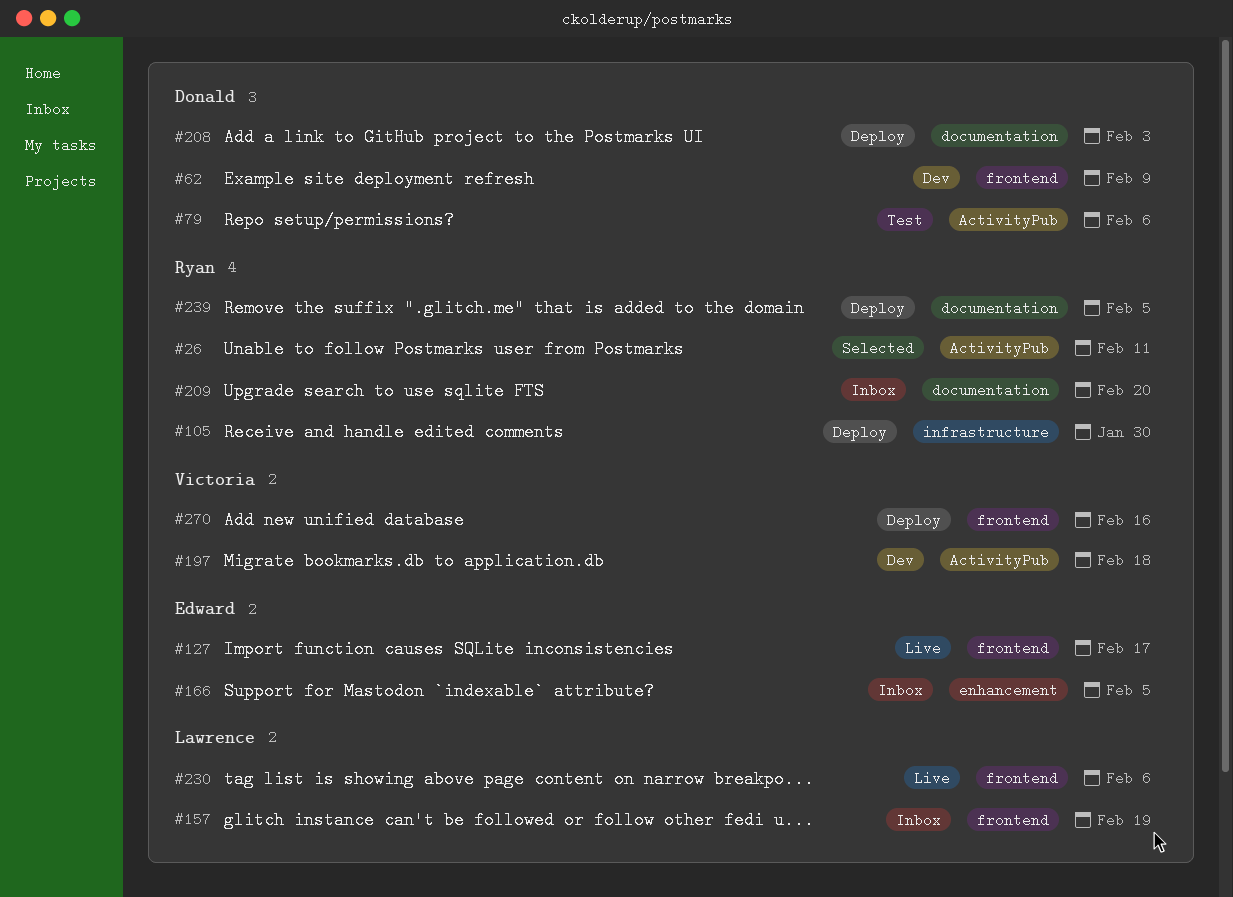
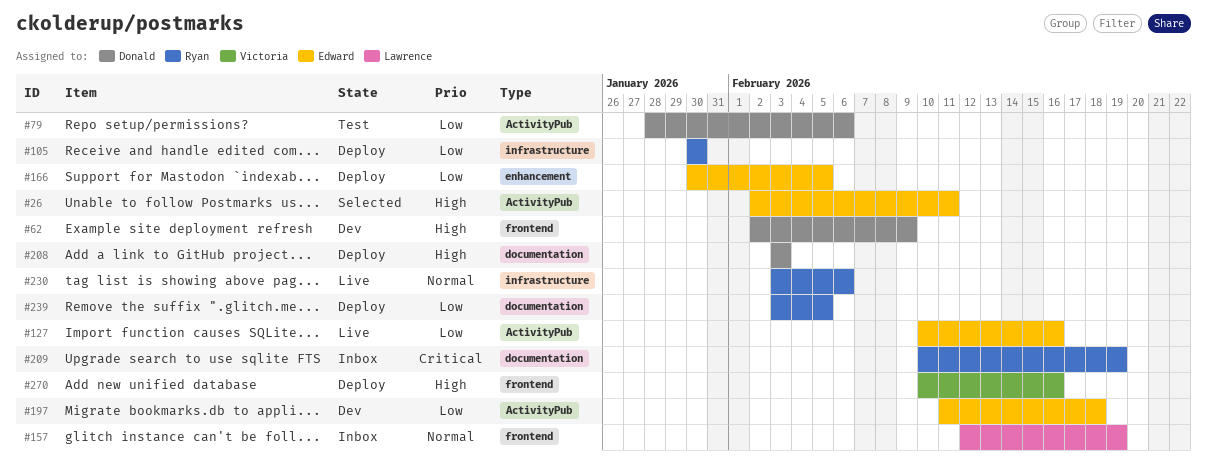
#26, owner: Ryan -> Edward
#127, label: frontend -> ActivityPub
#127, due: Feb 17 -> Feb 16
#166, status: Inbox -> Deploy
#197, owner: Victoria -> Edward
#209, due: Feb 20 -> Feb 19
#230, owner: Lawrence -> Ryan
#230, label: frontend -> infrastructure

